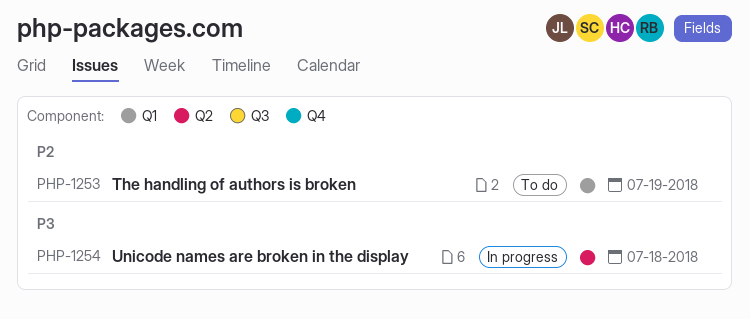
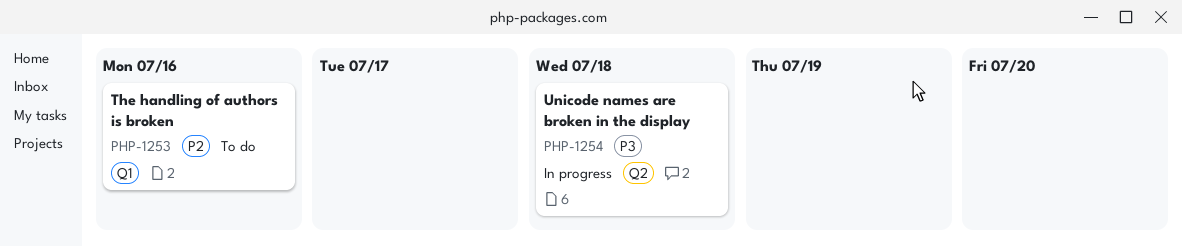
PHP-1253, due: Jul 19 -> Jul 16

